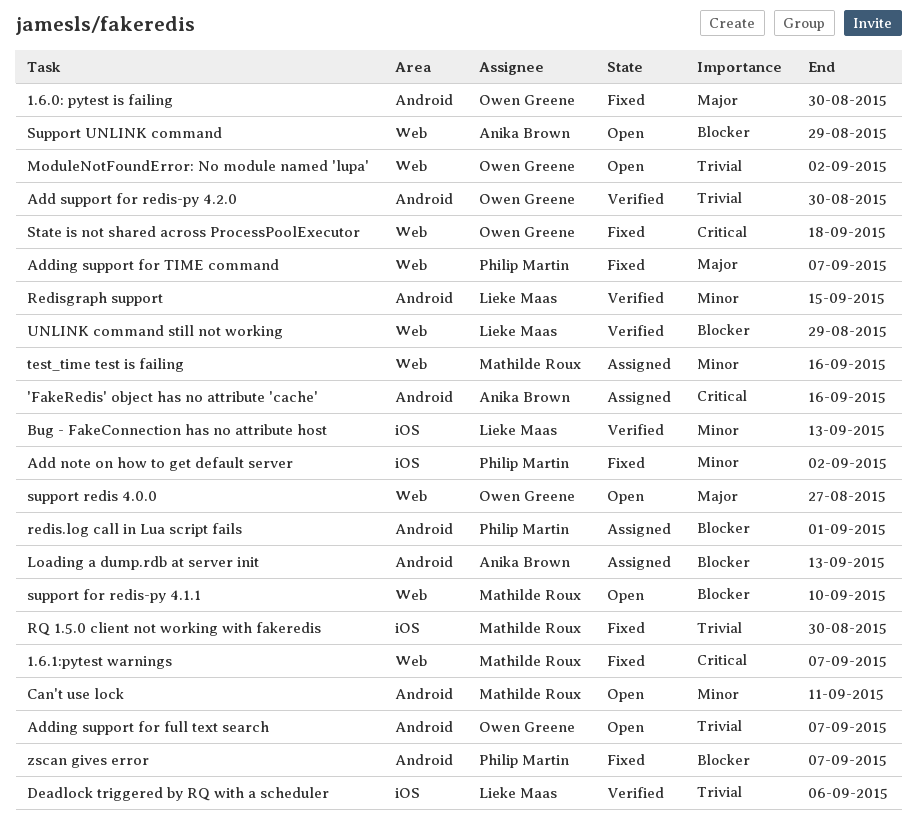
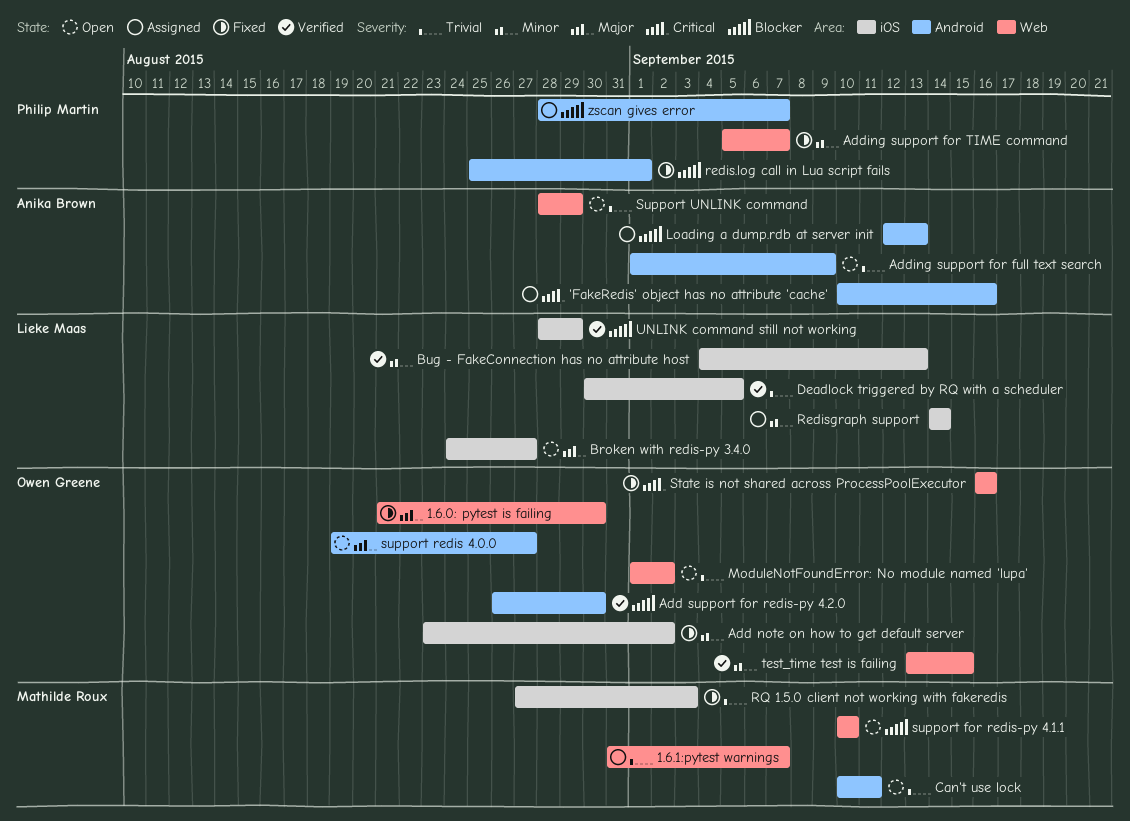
1.6.0: pytest is failing, label: Android -> Web
1.6.1:pytest warnings, status: Fixed -> Assigned
1.6.1:pytest warnings, priority: Critical -> Trivial
Add note on how to get default server, owner: Philip Martin -> Owen Greene
Add support for redis-py 4.2.0, priority: Trivial -> Blocker
Adding support for full text search, owner: Owen Greene -> Anika Brown
Adding support for full text search, due: Sep 7 -> Sep 9
Adding support for TIME command, priority: Major -> Minor
Broken with redis-py 3.4.0: none -> present
Can't use lock, priority: Minor -> Trivial
Deadlock triggered by RQ with a scheduler, due: Sep 6 -> Sep 5
redis.log call in Lua script fails, status: Assigned -> Fixed
Redisgraph support, status: Verified -> Assigned
Redisgraph support, label: Android -> iOS
Redisgraph support, due: Sep 15 -> Sep 14
RQ 1.5.0 client not working with fakeredis, due: Aug 30 -> Sep 3
State is not shared across ProcessPoolExecutor, due: Sep 18 -> Sep 16
support redis 4.0.0, label: Web -> Android
Support UNLINK command, priority: Blocker -> Trivial
test_time test is failing, status: Assigned -> Verified
test_time test is failing, owner: Mathilde Roux -> Owen Greene
test_time test is failing, due: Sep 16 -> Sep 15
UNLINK command still not working, label: Web -> iOS
zscan gives error, status: Fixed -> Assigned

